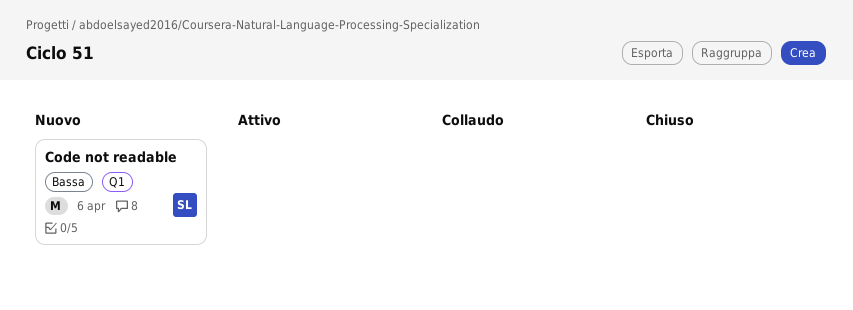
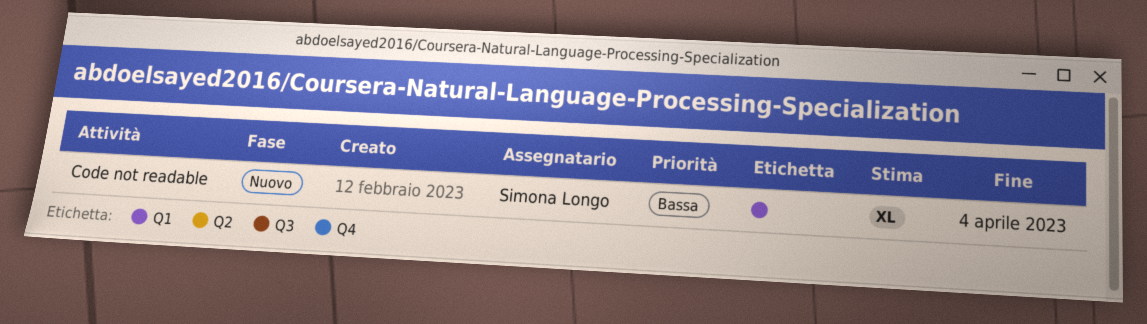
Code not readable, estimate: M -> XL
Code not readable, due: Apr 6 -> Apr 4

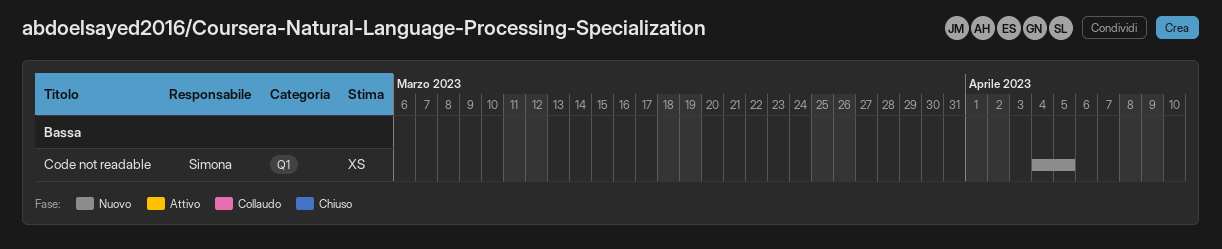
Code not readable, estimate: XL -> XS
Code not readable, due: Apr 4 -> Apr 5

